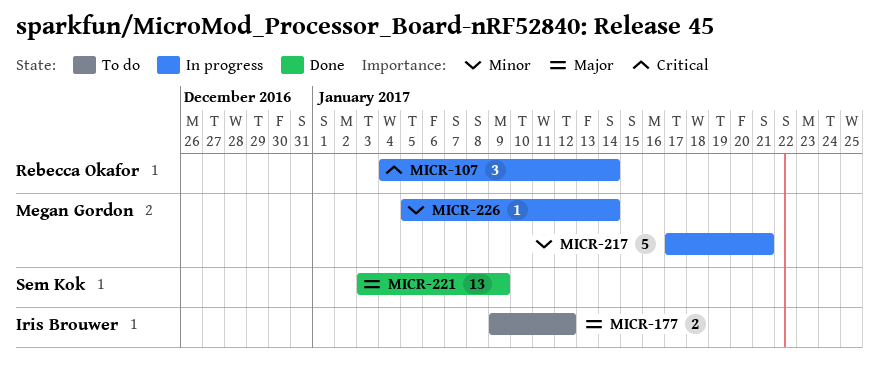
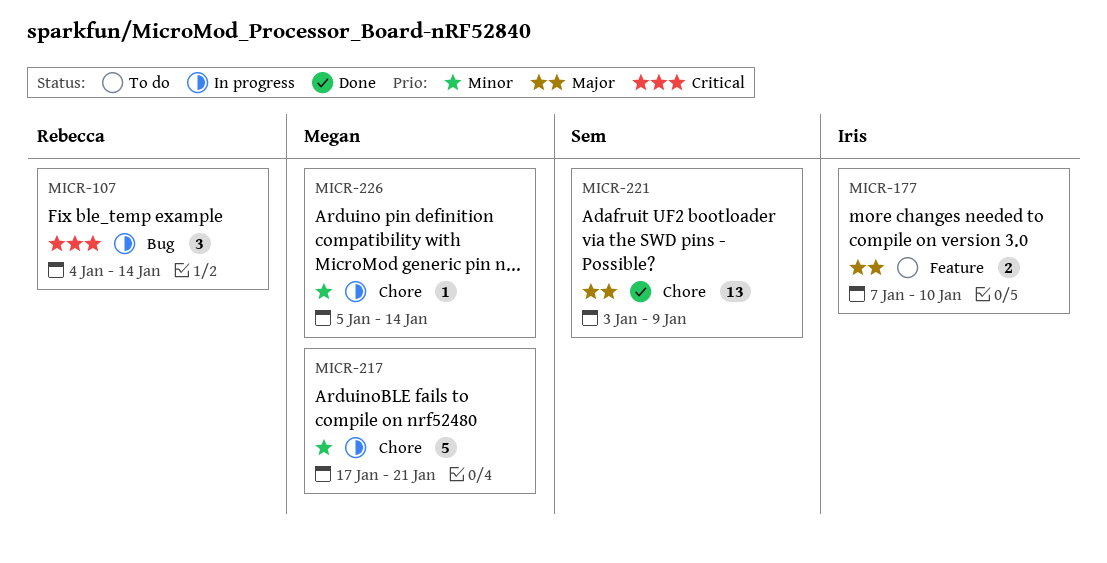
MICR-177, start: Jan 9 -> Jan 7
MICR-177, due: Jan 12 -> Jan 10

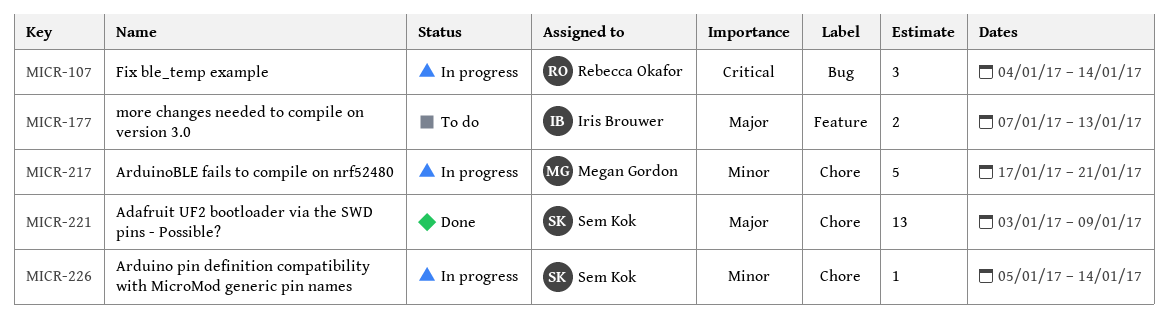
MICR-177, due: Jan 10 -> Jan 13
MICR-226, owner: Megan Gordon -> Sem Kok

